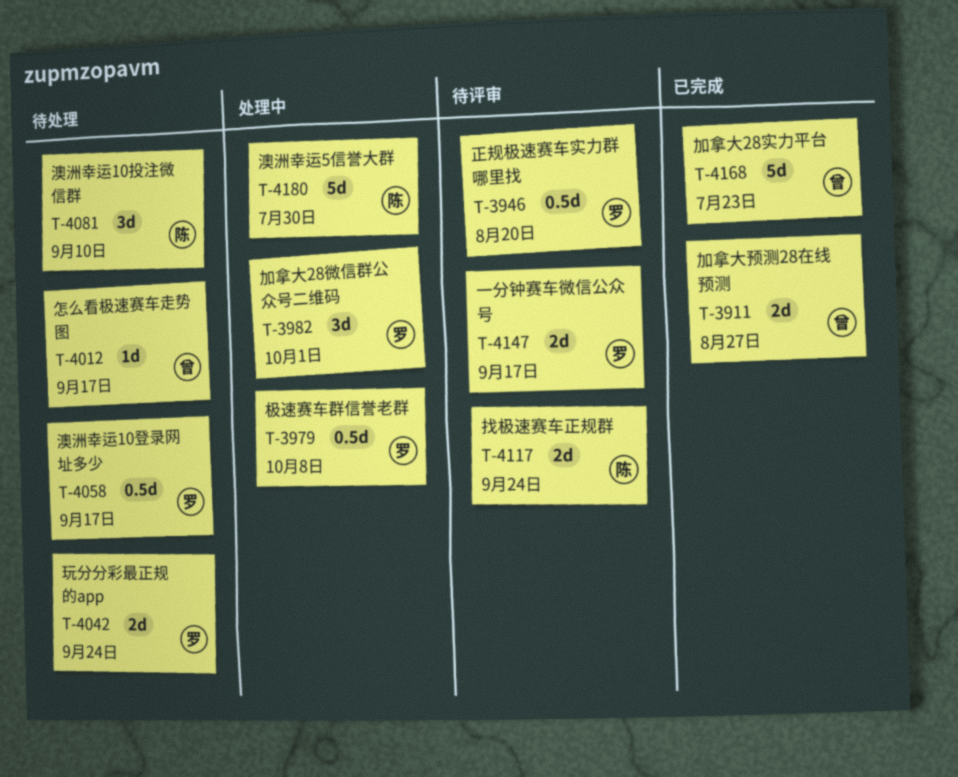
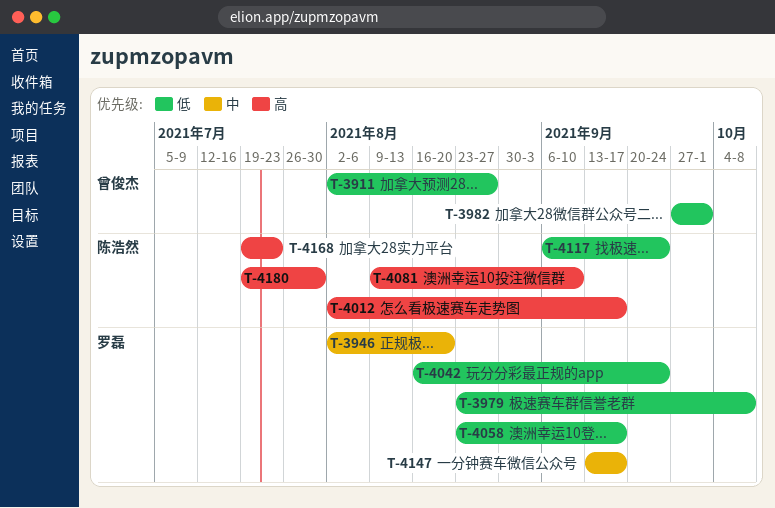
T-3982, owner: 罗磊 -> 曾俊杰
T-4012, owner: 曾俊杰 -> 陈浩然
T-4168, owner: 曾俊杰 -> 陈浩然

